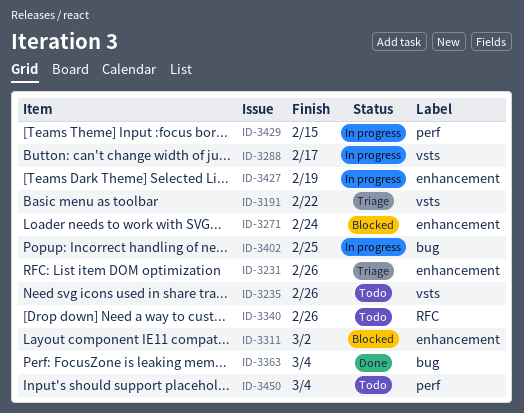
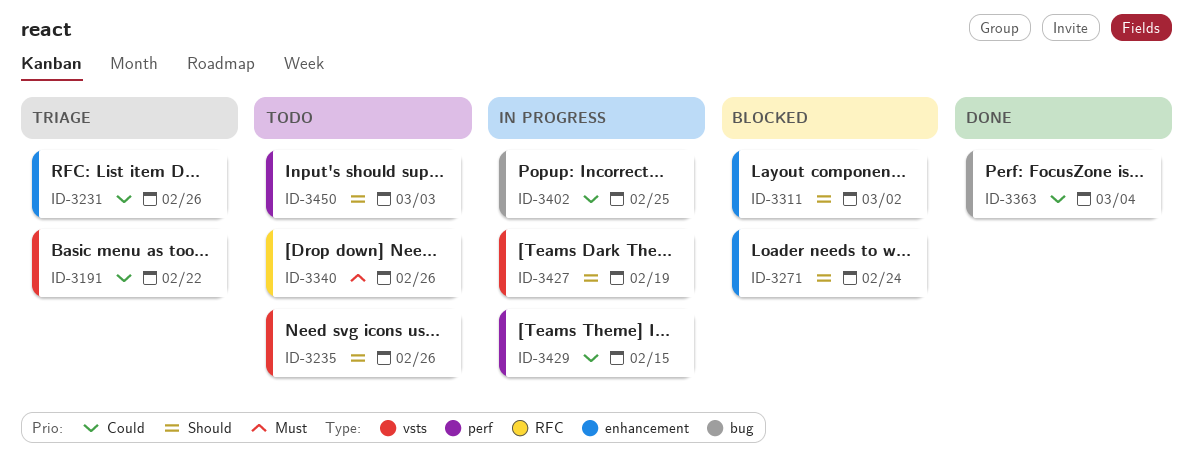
ID-3288: present -> none
ID-3427, label: enhancement -> vsts
ID-3450, due: Mar 4 -> Mar 3

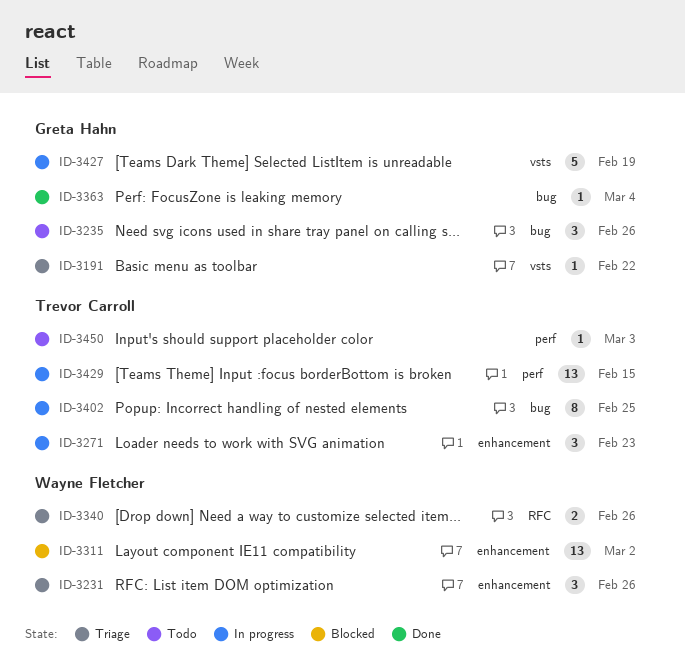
ID-3235, label: vsts -> bug
ID-3271, status: Blocked -> In progress
ID-3271, due: Feb 24 -> Feb 23
ID-3340, status: Todo -> Triage

